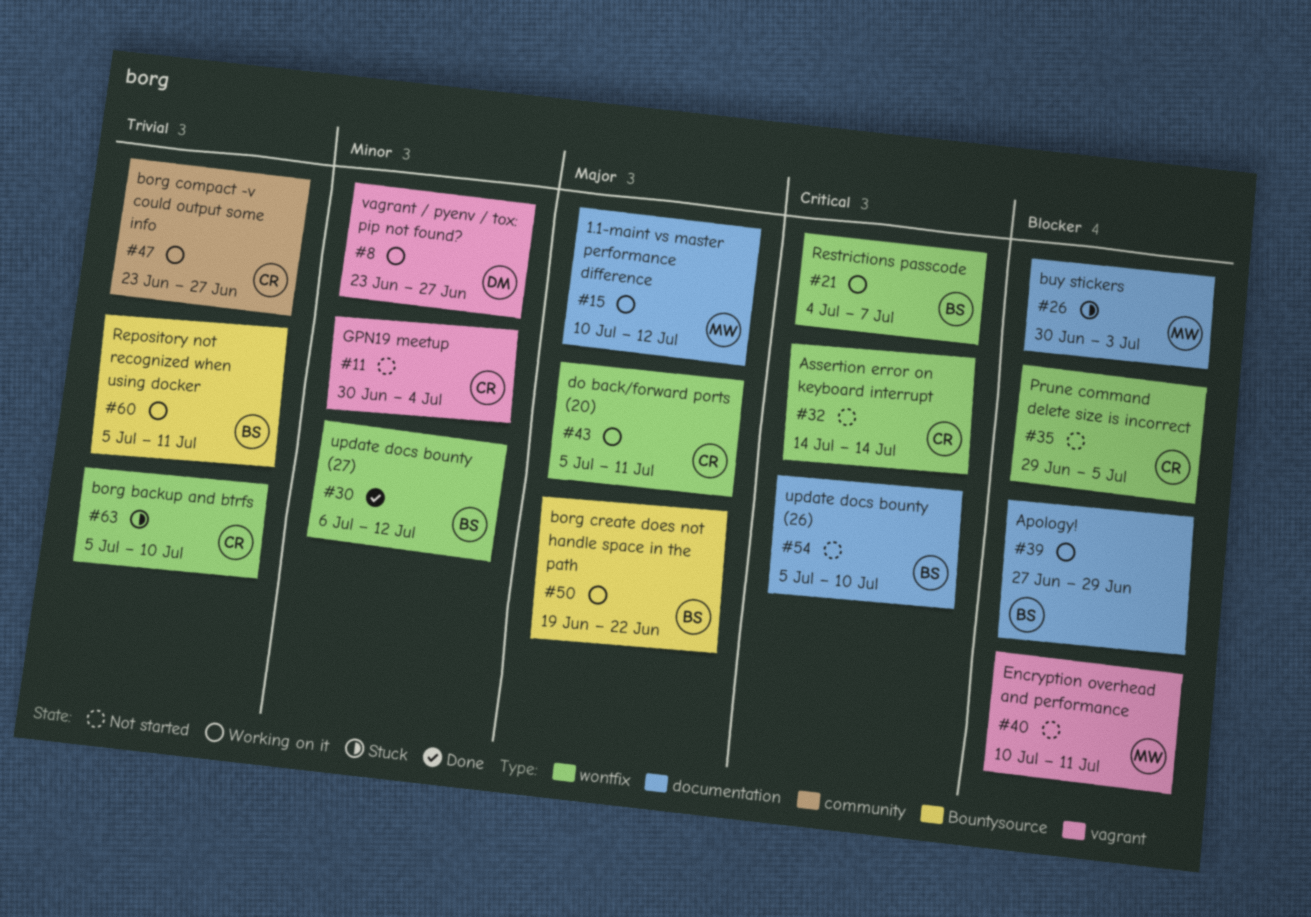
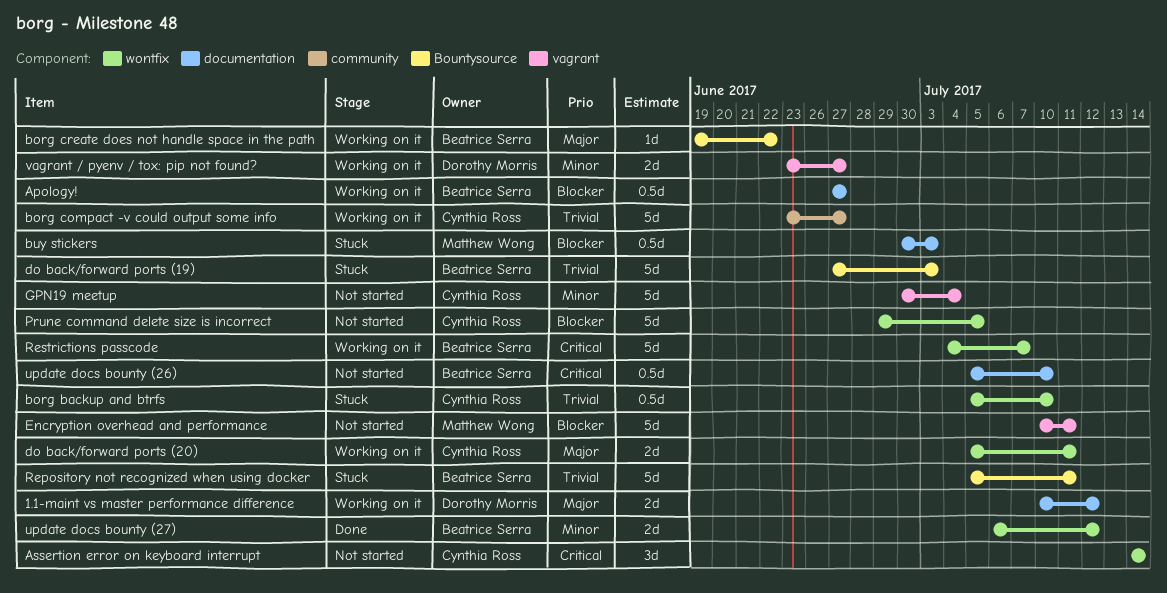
1.1-maint vs master performance difference, owner: Matthew Wong -> Dorothy Morris
Apology!, due: Jun 29 -> Jun 27
do back/forward ports (19): none -> present
Repository not recognized when using docker, status: Working on it -> Stuck

